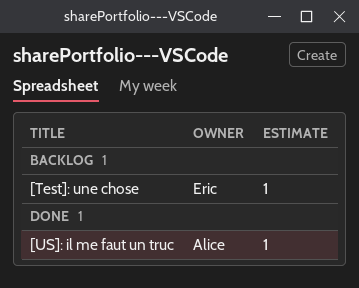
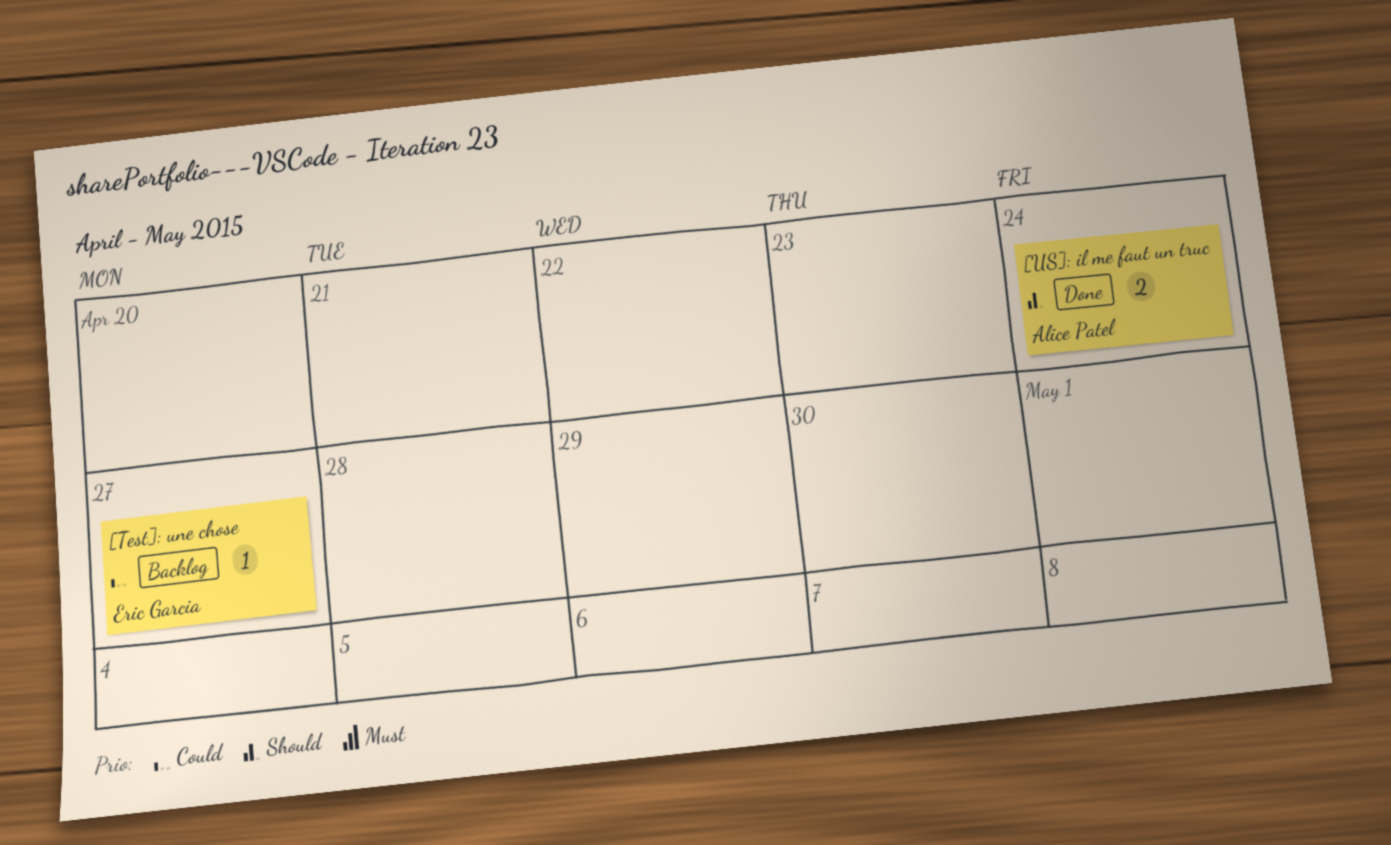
[US]: il me faut un truc, estimate: 1 -> 2

